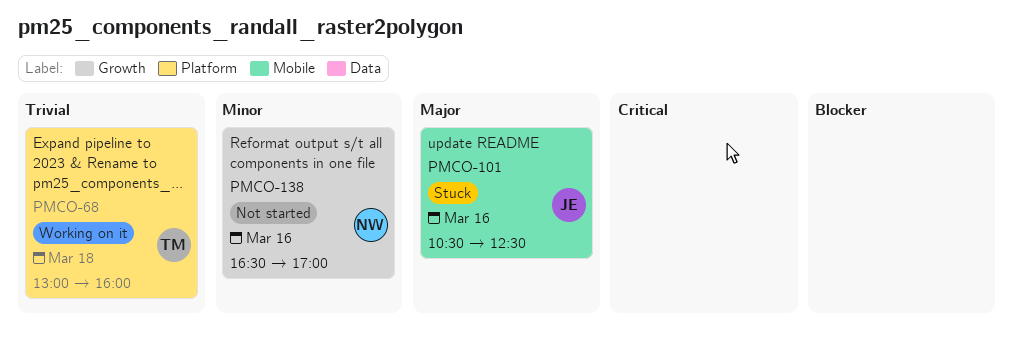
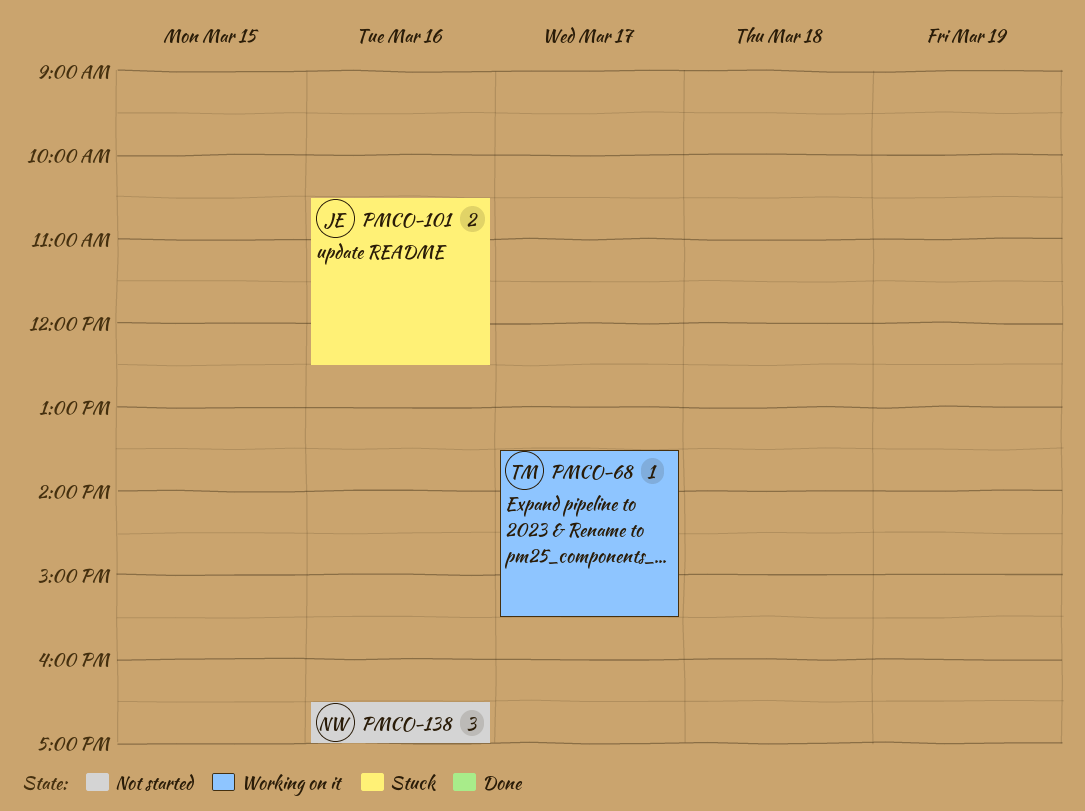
PMCO-68, day: Mar 18 -> Mar 17
PMCO-68, begins: 13:00 -> 13:30
PMCO-68, ends: 16:00 -> 15:30

